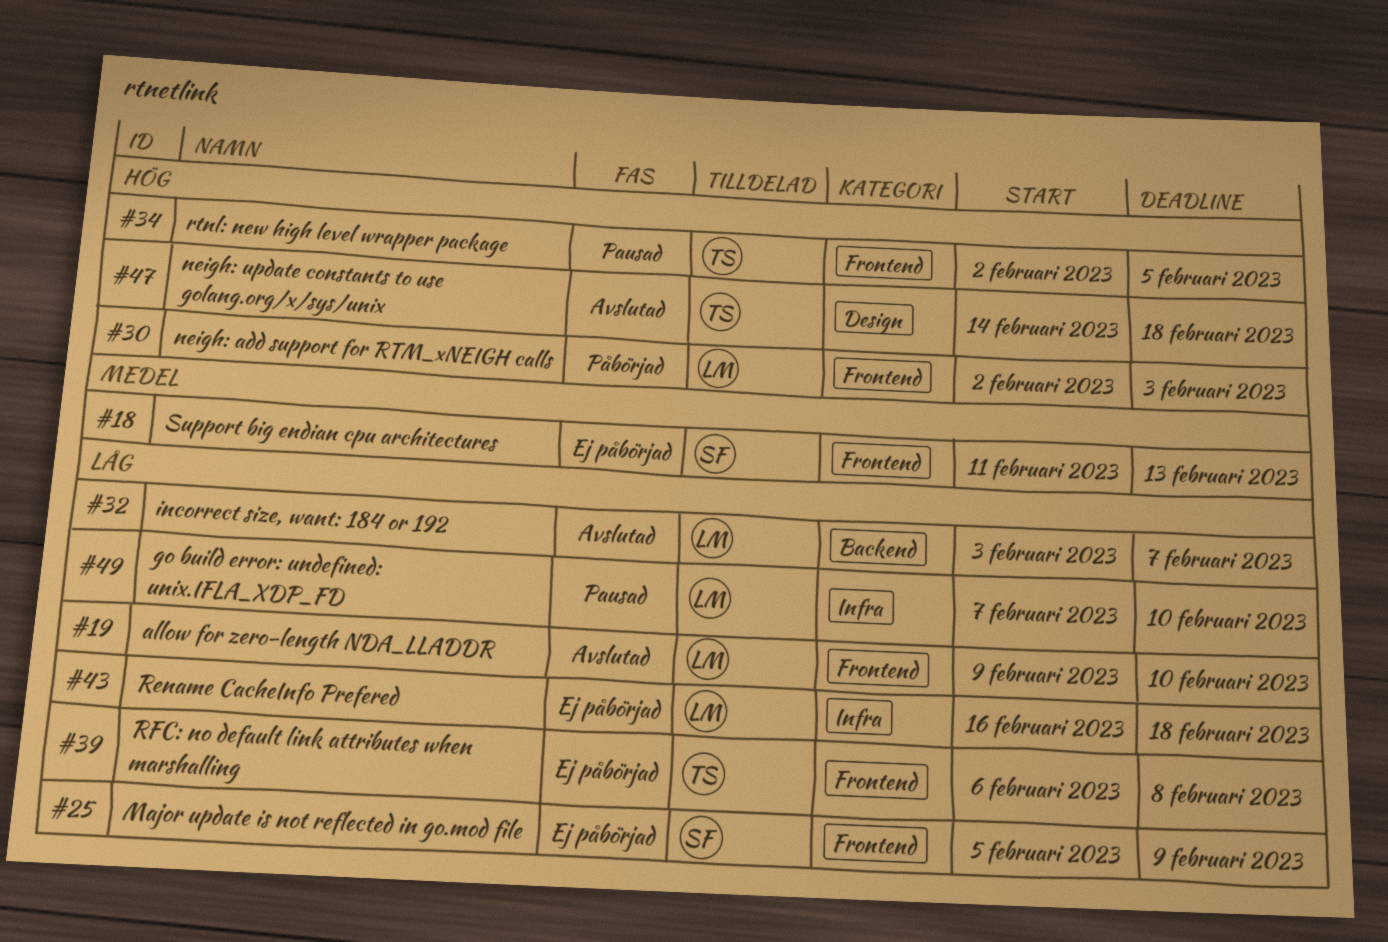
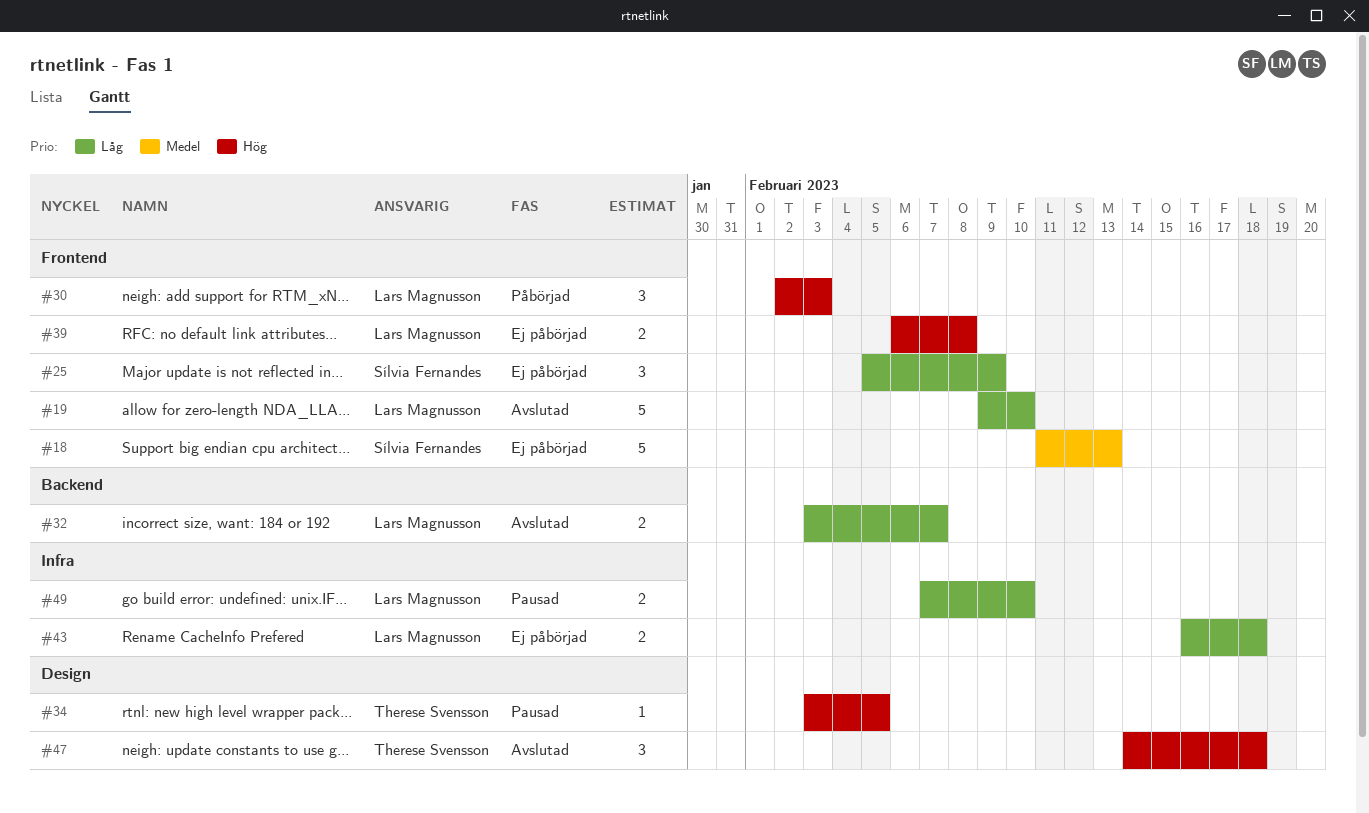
#34, label: Frontend -> Design
#34, start: Feb 2 -> Feb 3
#39, owner: Therese Svensson -> Lars Magnusson
#39, priority: Låg -> Hög

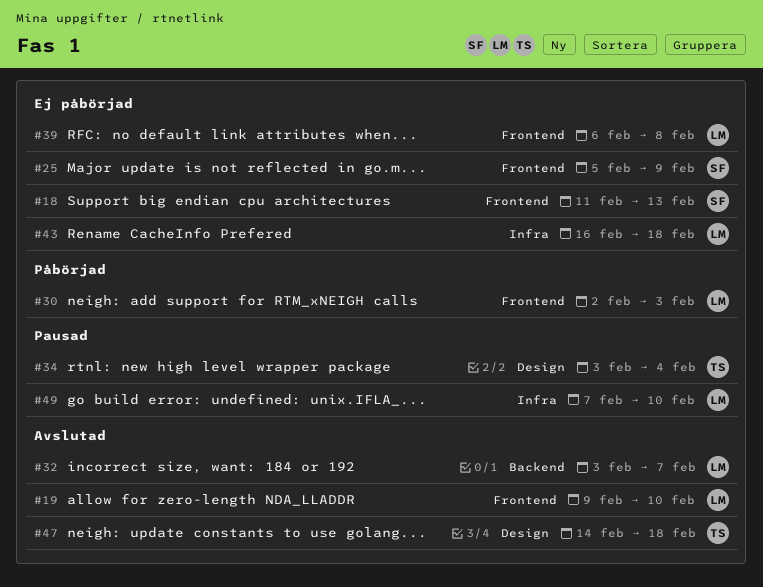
#34, due: Feb 5 -> Feb 4

